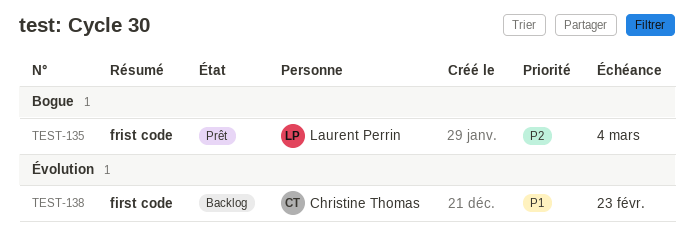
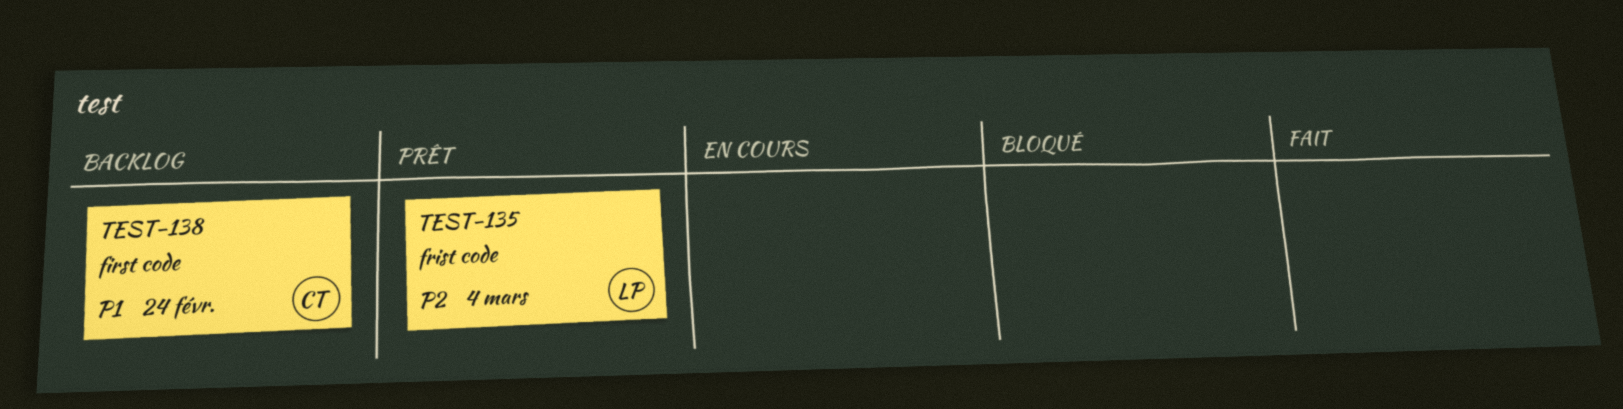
TEST-138, due: Feb 23 -> Feb 24

